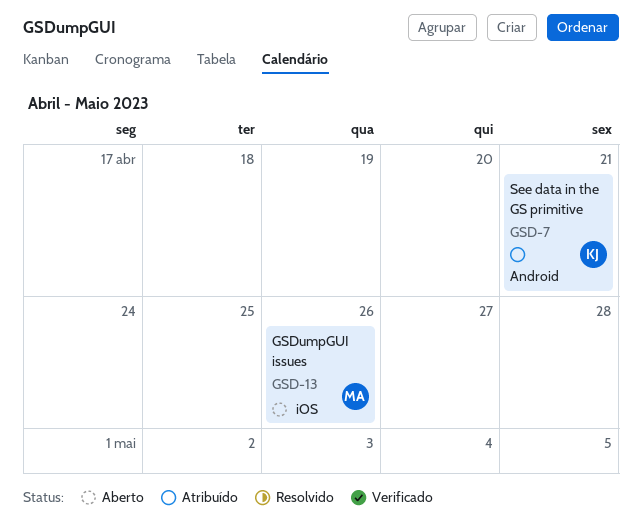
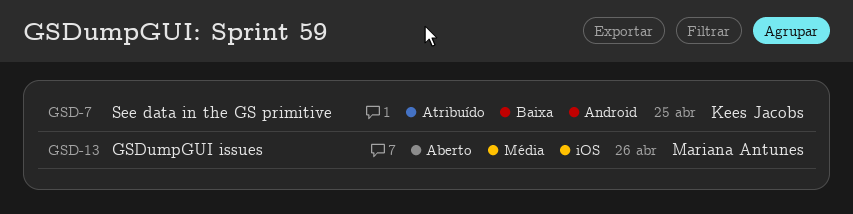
GSD-7, due: Apr 21 -> Apr 25

